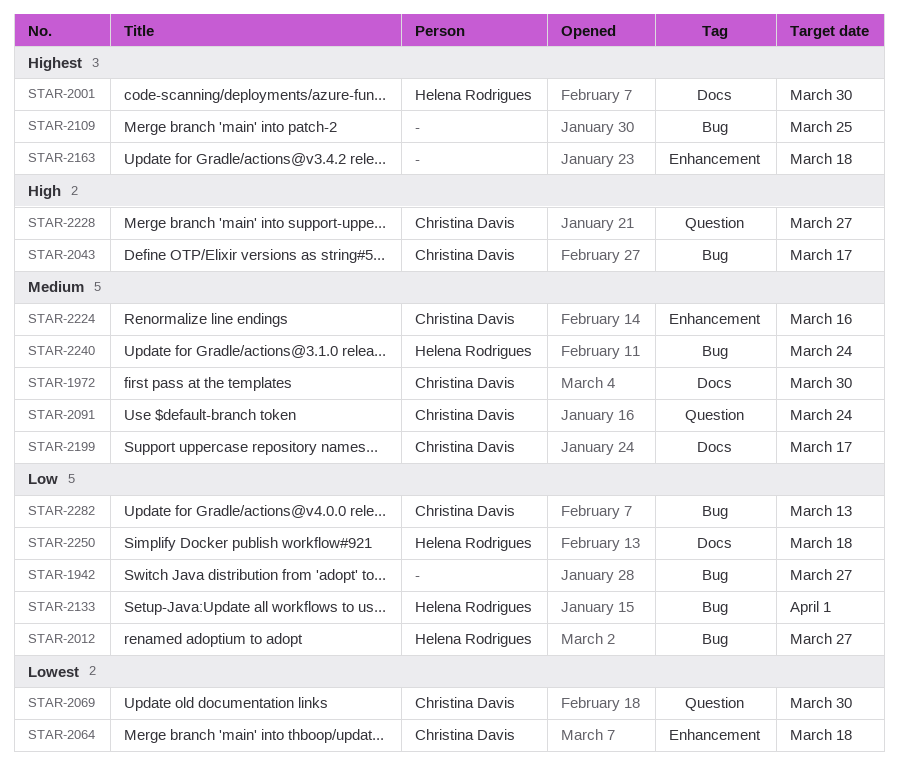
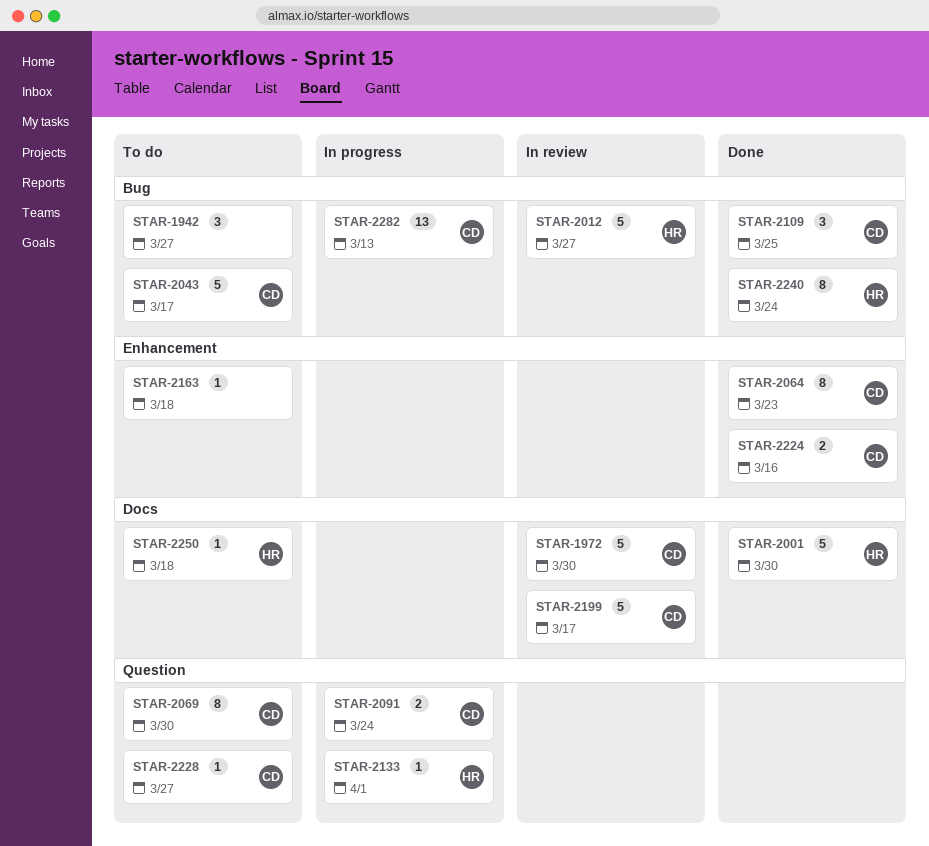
STAR-2064, due: Mar 18 -> Mar 23
STAR-2109, owner: none -> Christina Davis
STAR-2133, label: Bug -> Question

